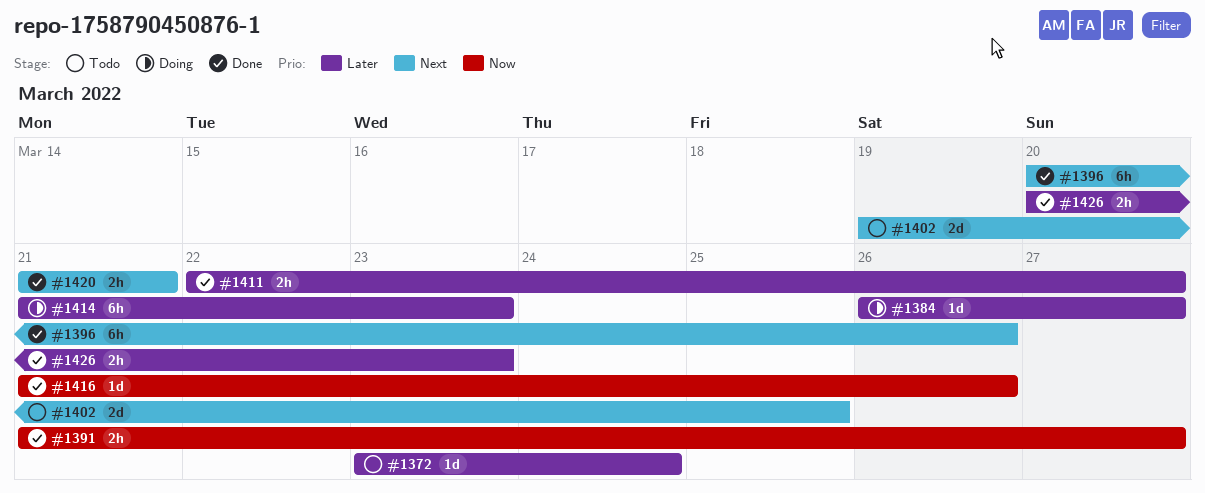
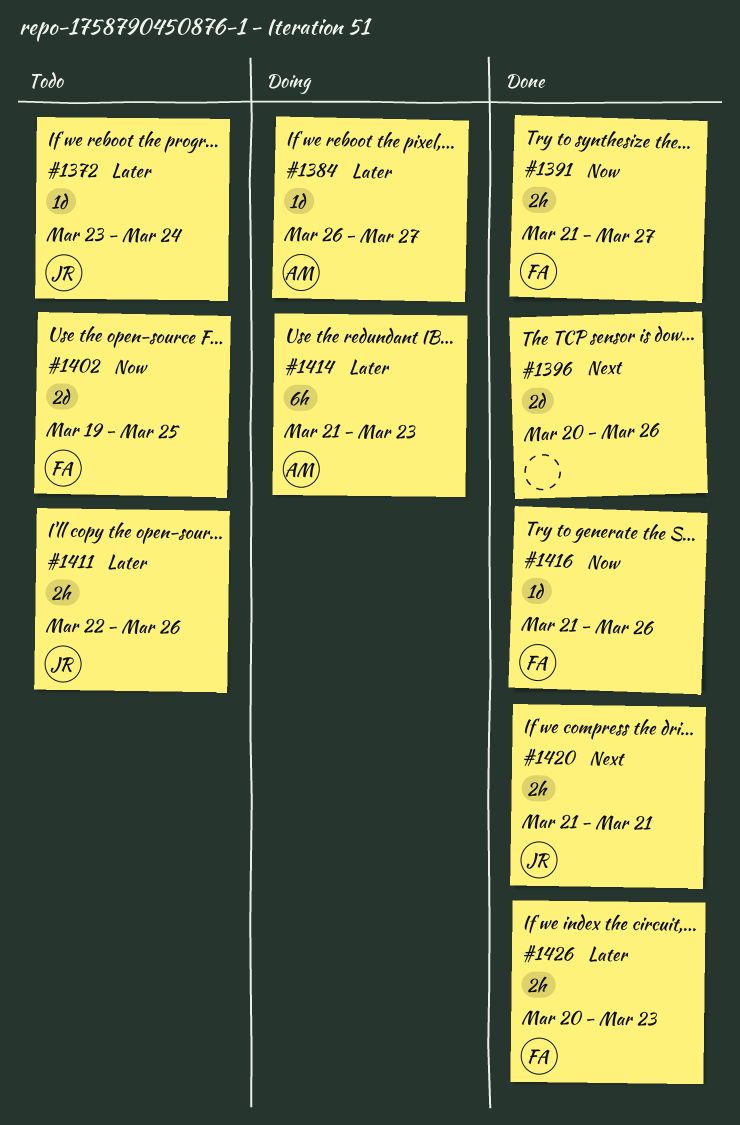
#1396, estimate: 6h -> 2d
#1402, priority: Next -> Now
#1411, status: Done -> Todo
#1411, due: Mar 27 -> Mar 26

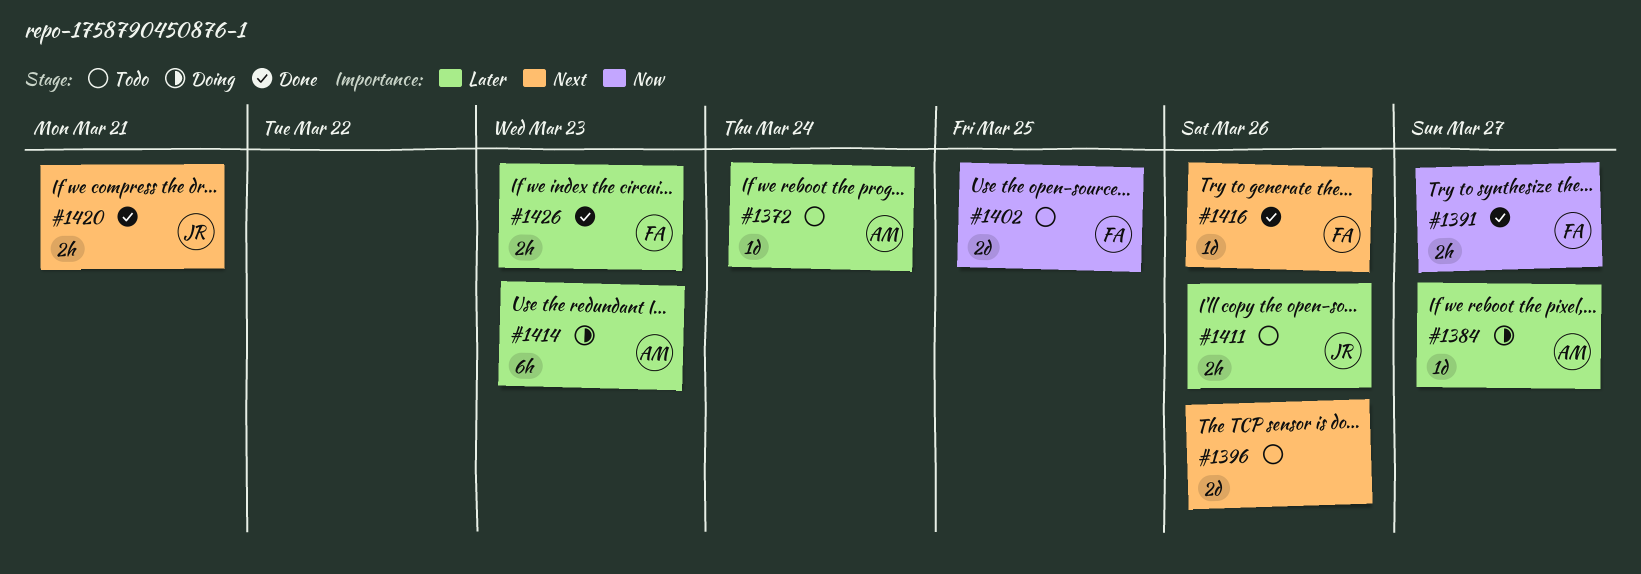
#1372, owner: JR -> AM
#1396, status: Done -> Todo
#1416, priority: Now -> Next

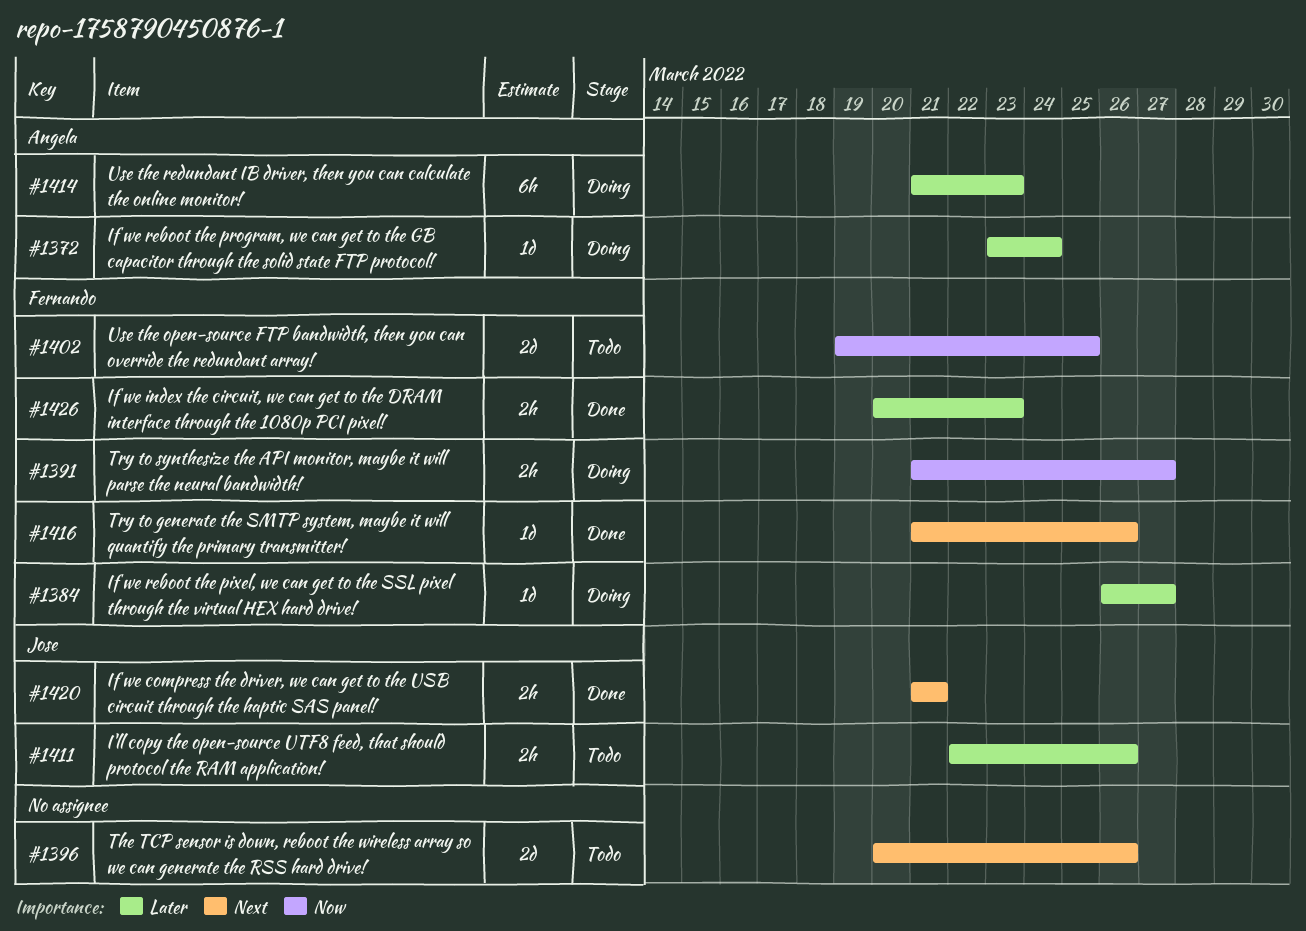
#1372, status: Todo -> Doing
#1384, owner: Angela -> Fernando
#1391, status: Done -> Doing

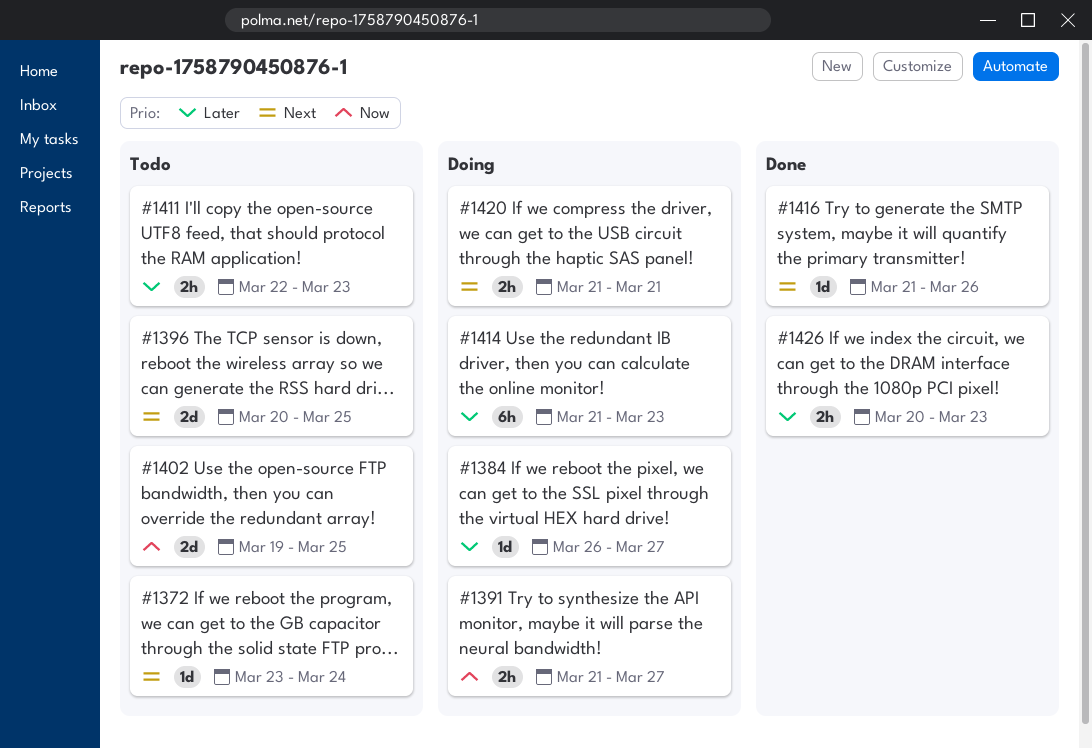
#1372, status: Doing -> Todo
#1372, priority: Later -> Next
#1396, due: Mar 26 -> Mar 25
#1411, due: Mar 26 -> Mar 23
#1420, status: Done -> Doing

